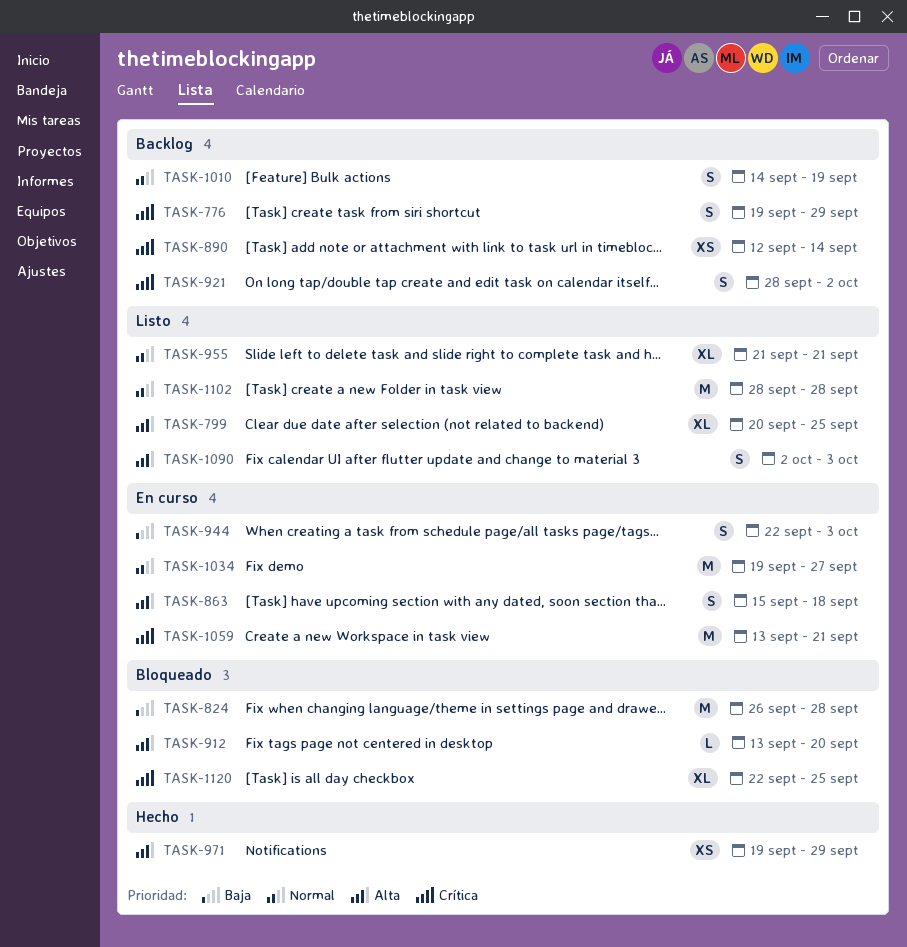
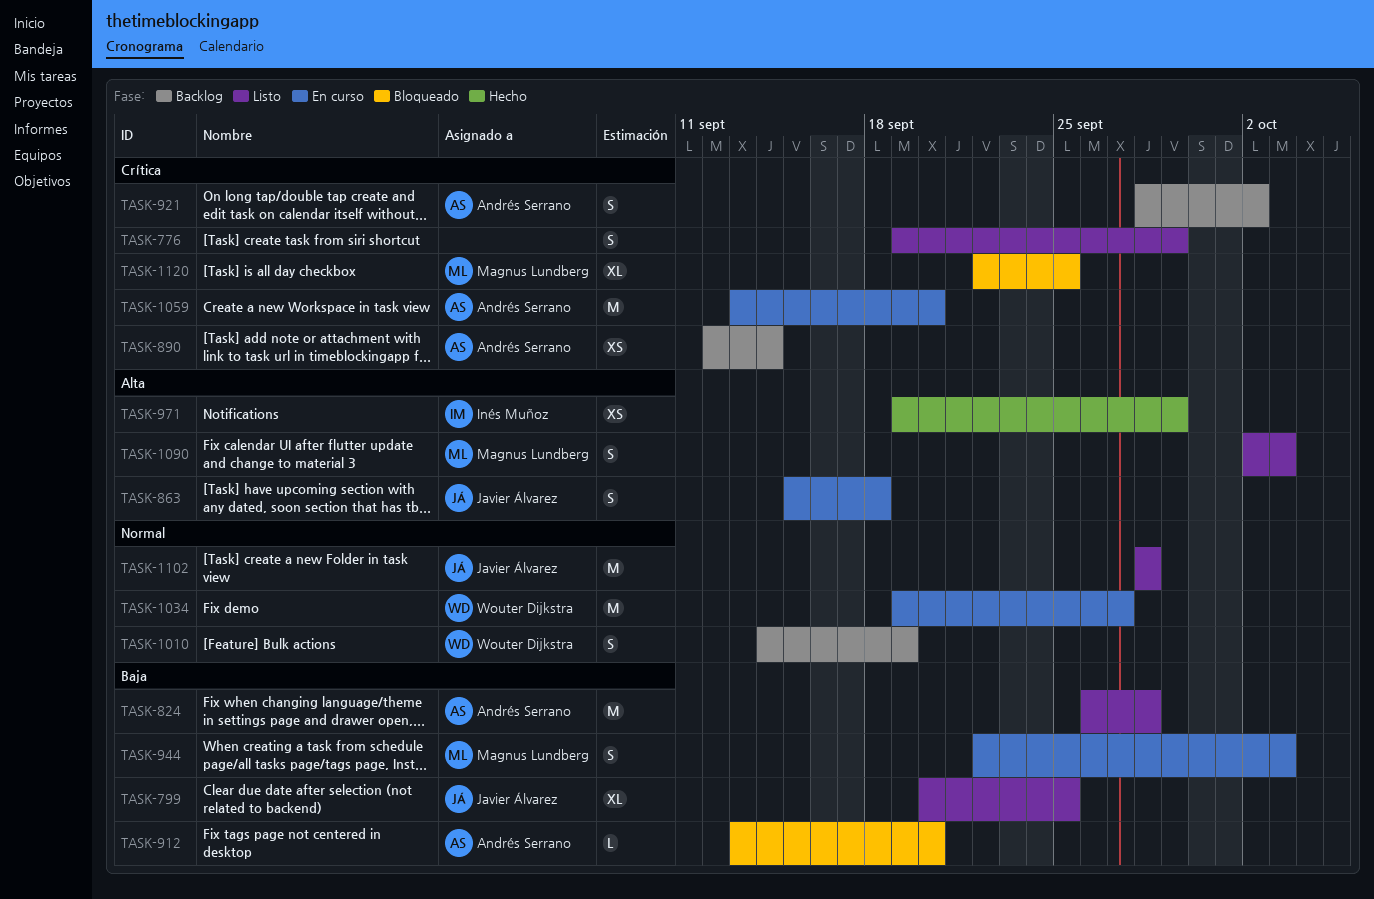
TASK-776, status: Backlog -> Listo
TASK-799, priority: Alta -> Baja
TASK-824, status: Bloqueado -> Listo
TASK-912, priority: Alta -> Baja
TASK-955: present -> none
TASK-1059, due: Sep 21 -> Sep 20

